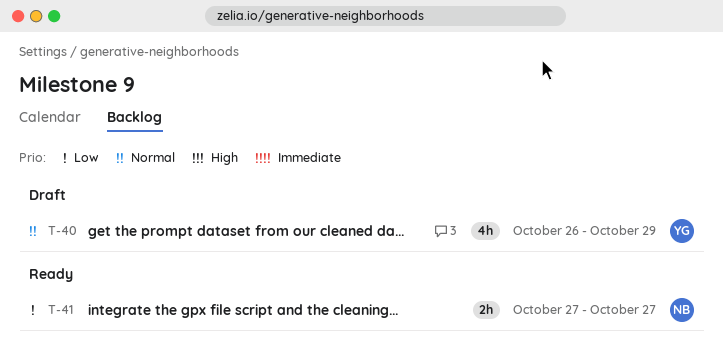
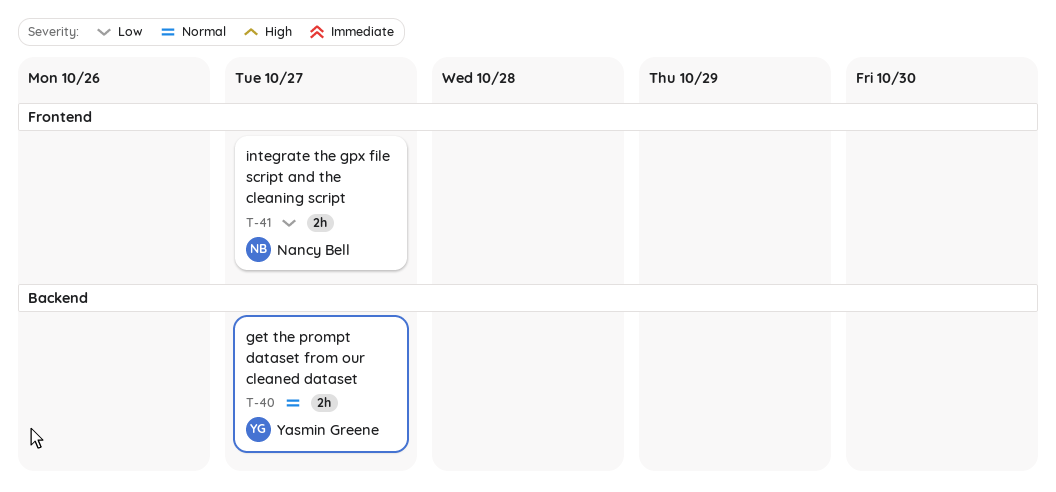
T-40, estimate: 4h -> 2h
T-40, due: Oct 29 -> Oct 27

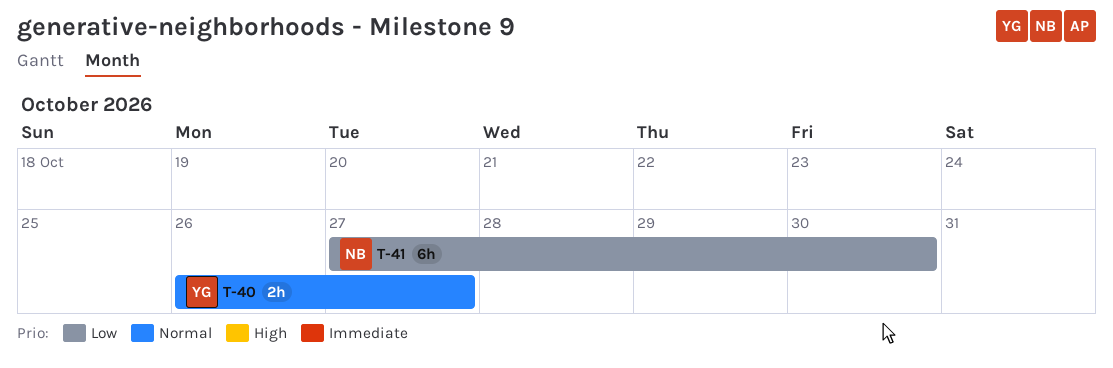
T-41, estimate: 2h -> 6h
T-41, due: Oct 27 -> Oct 30

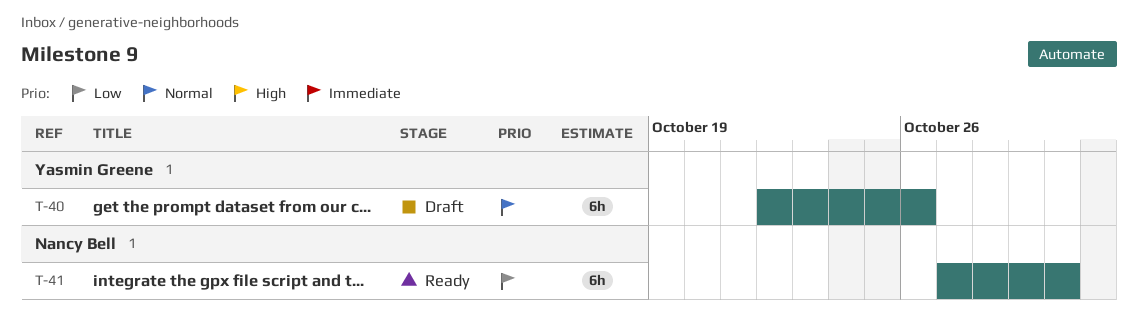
T-40, estimate: 2h -> 6h
T-40, start: Oct 26 -> Oct 22
T-40, due: Oct 27 -> Oct 26

